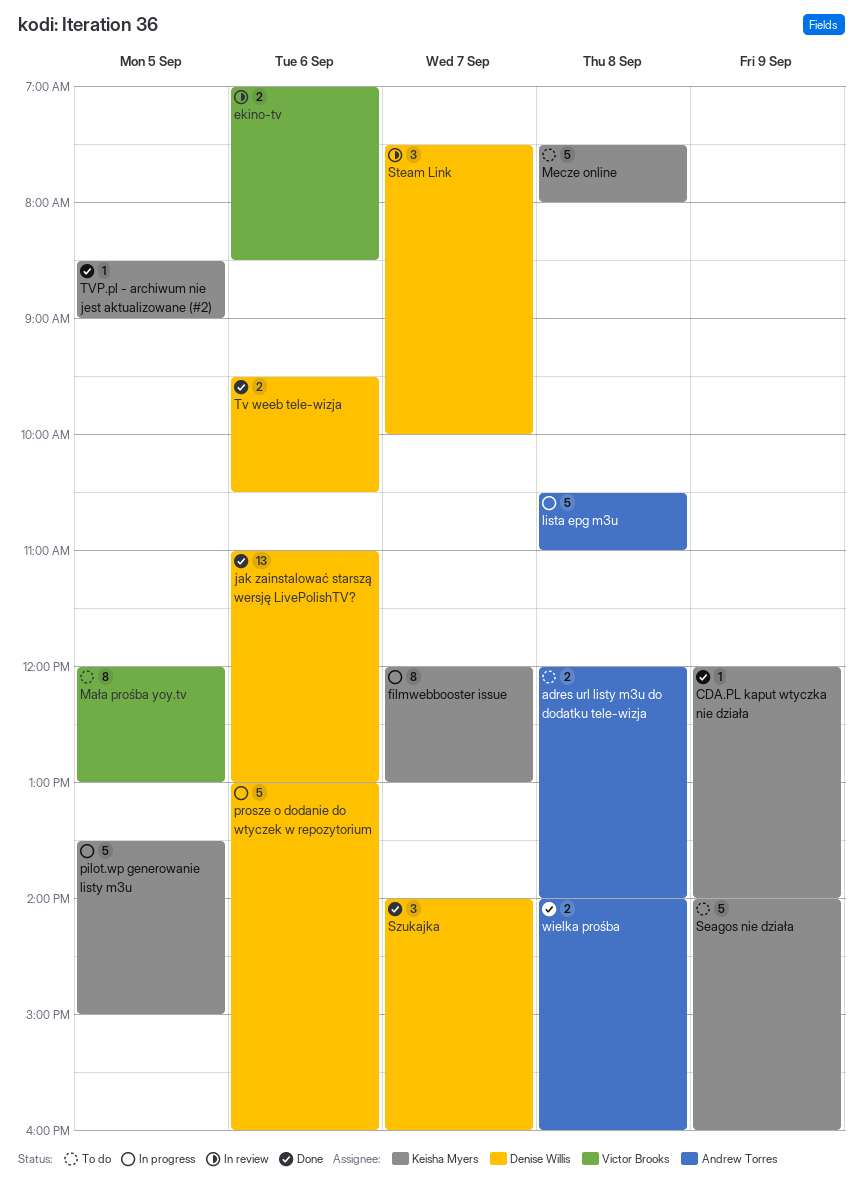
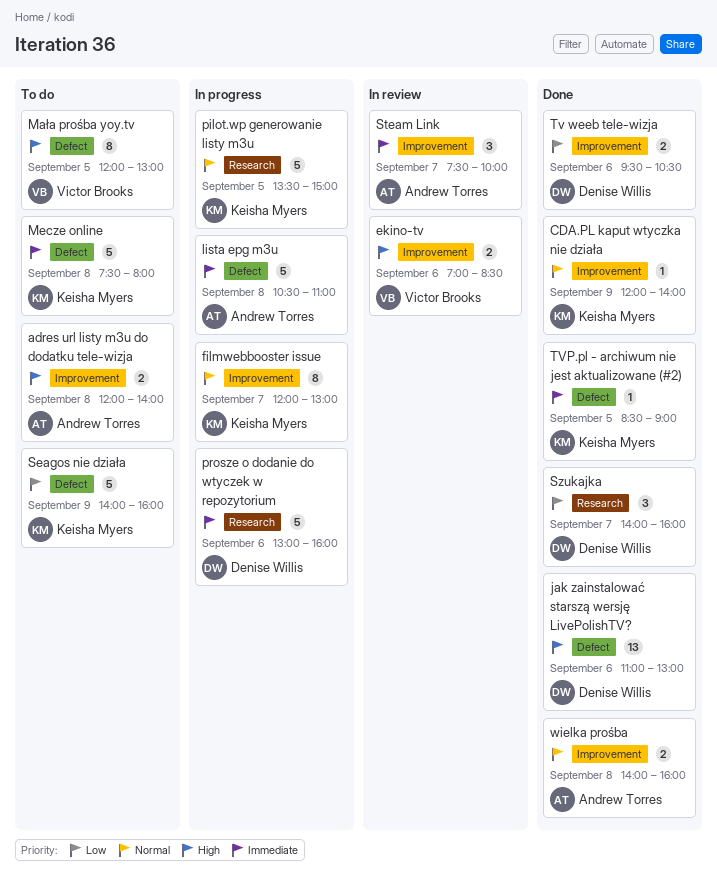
Steam Link, owner: Denise Willis -> Andrew Torres

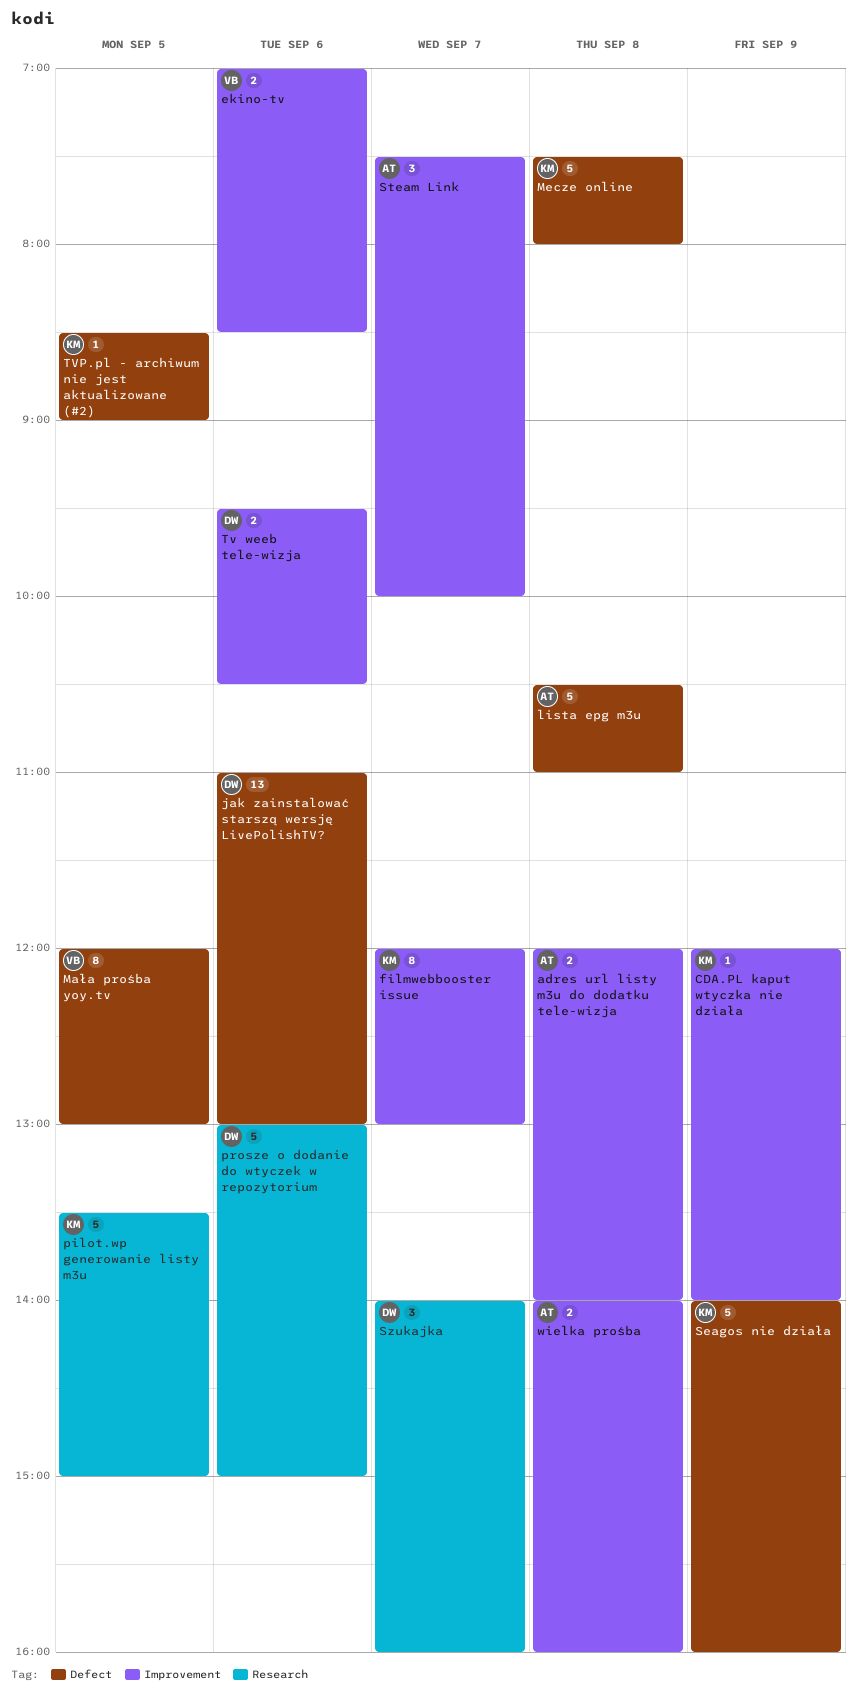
prosze o dodanie do wtyczek w repozytorium, ends: 16:00 -> 15:00

